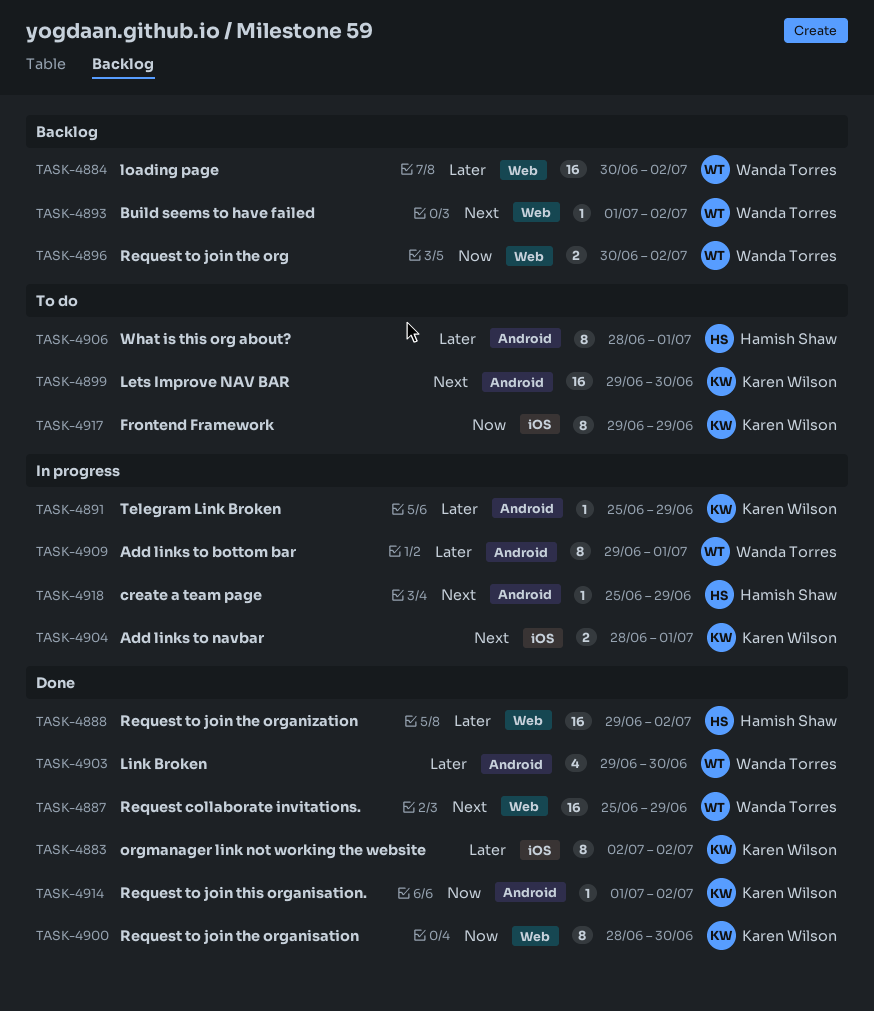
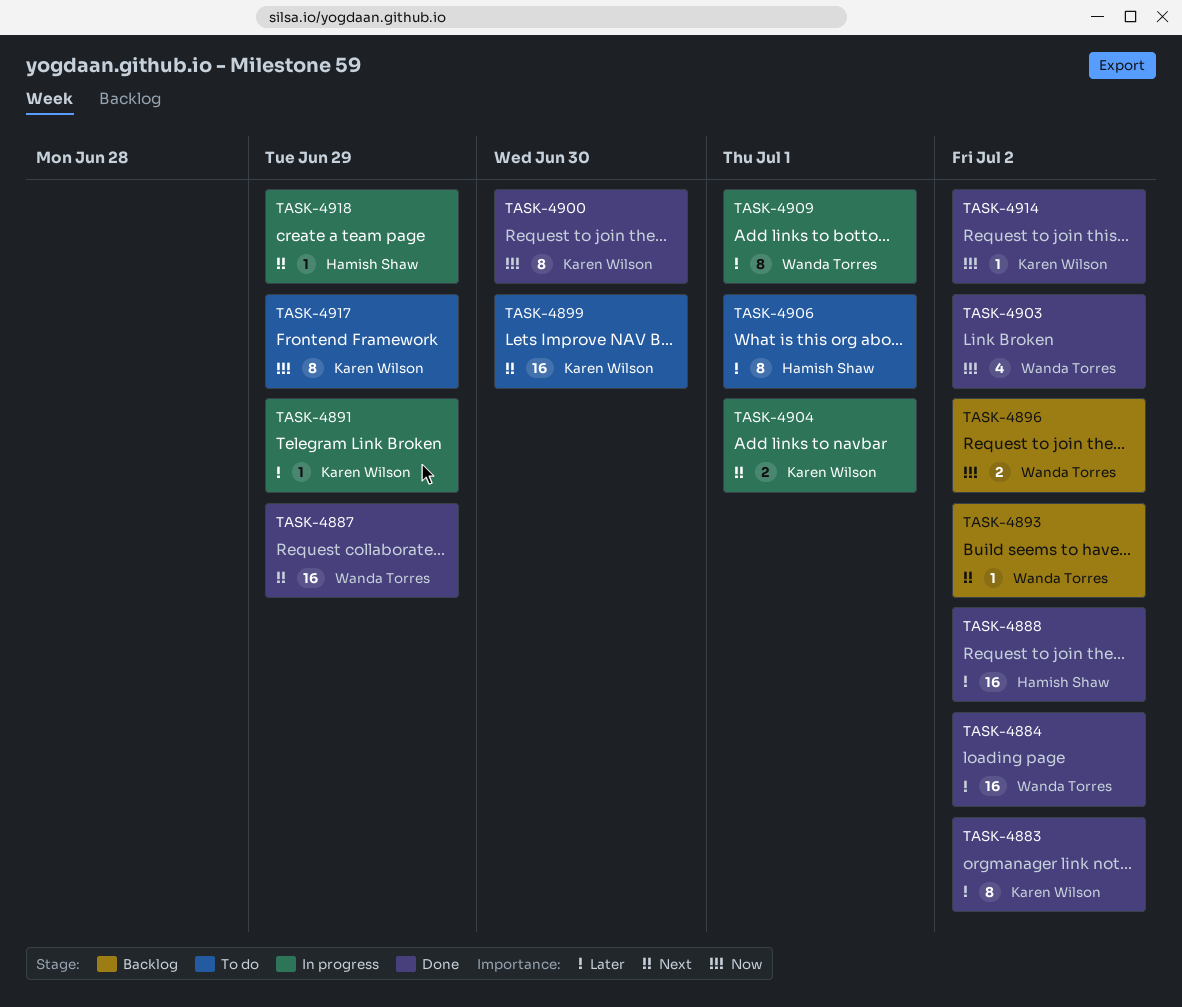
TASK-4884, status: Backlog -> Done
TASK-4903, priority: Later -> Now
TASK-4903, due: Jun 30 -> Jul 2

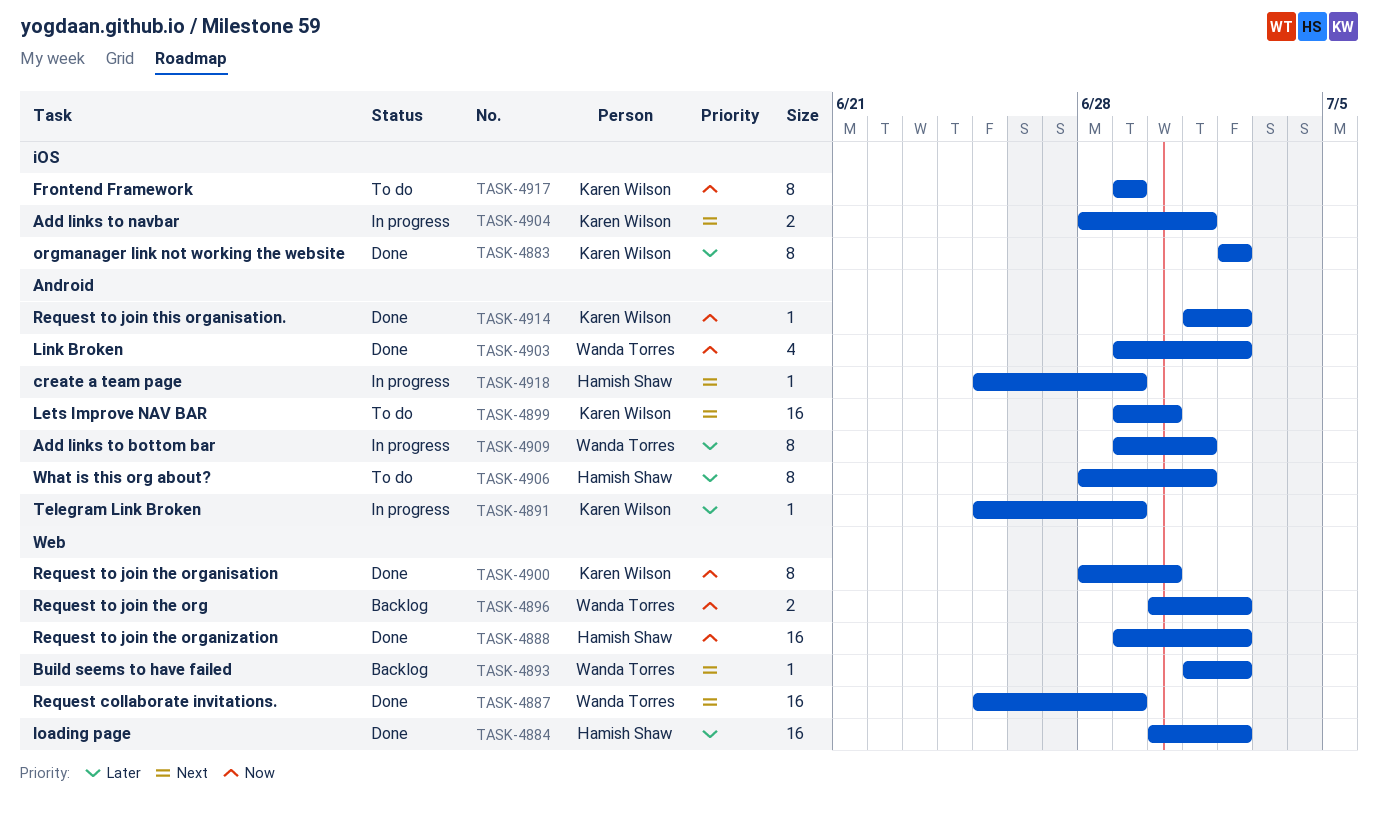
TASK-4884, owner: Wanda Torres -> Hamish Shaw
TASK-4888, priority: Later -> Now

